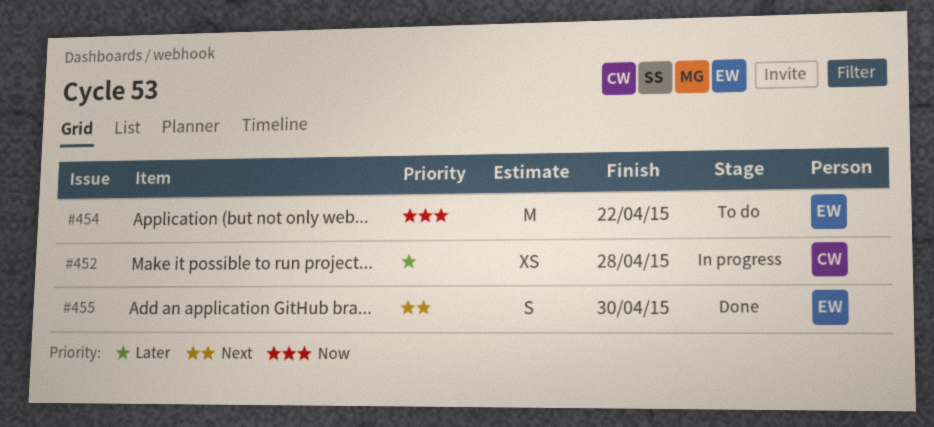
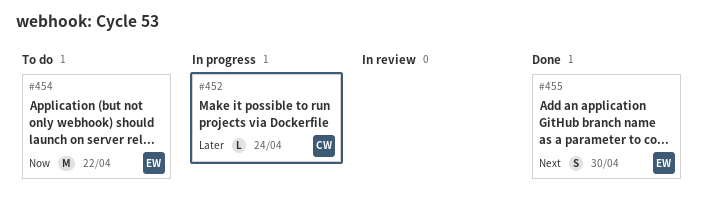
#452, estimate: XS -> L
#452, due: Apr 28 -> Apr 24

